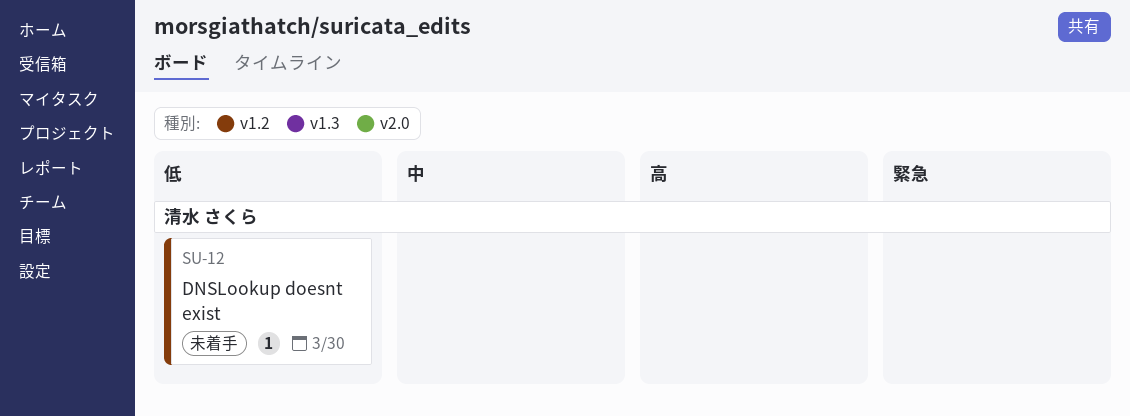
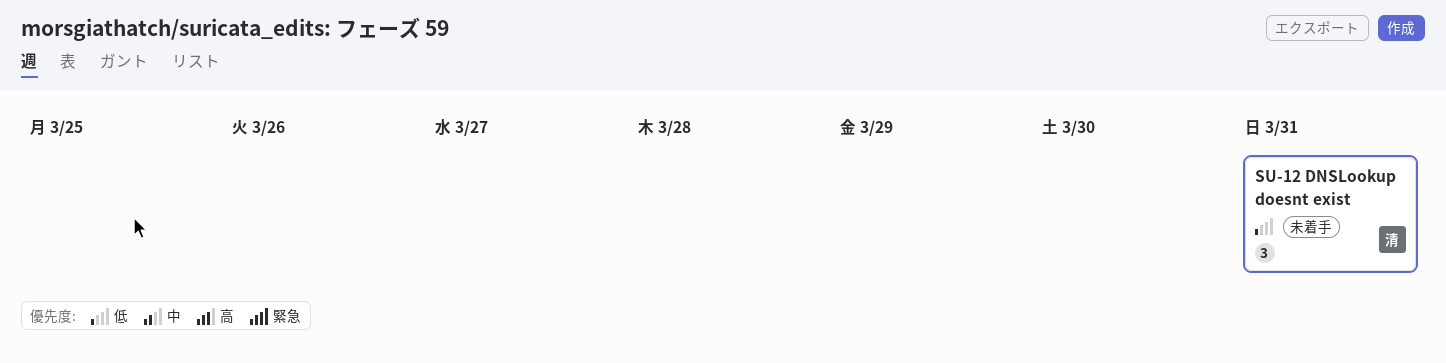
SU-12, estimate: 1 -> 3
SU-12, due: Mar 30 -> Mar 31

